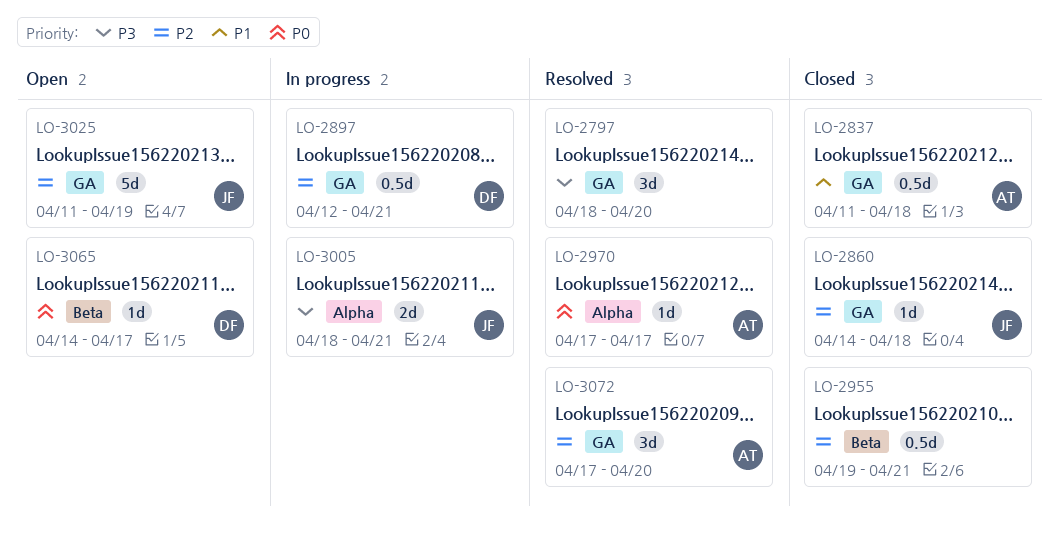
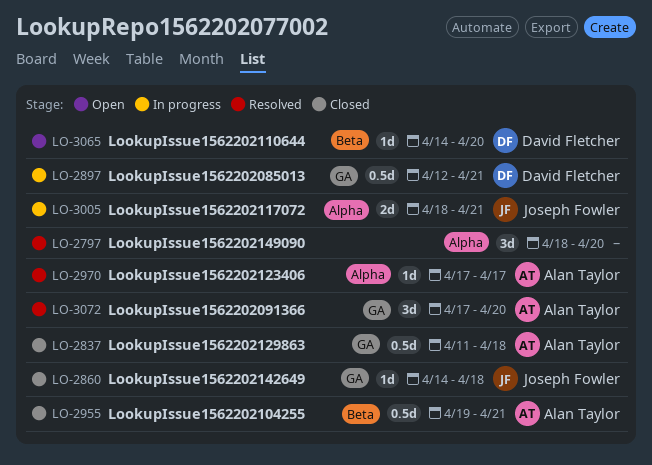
LO-2797, label: GA -> Alpha
LO-2955, owner: none -> Alan Taylor
LO-3025: present -> none
LO-3065, due: Apr 17 -> Apr 20

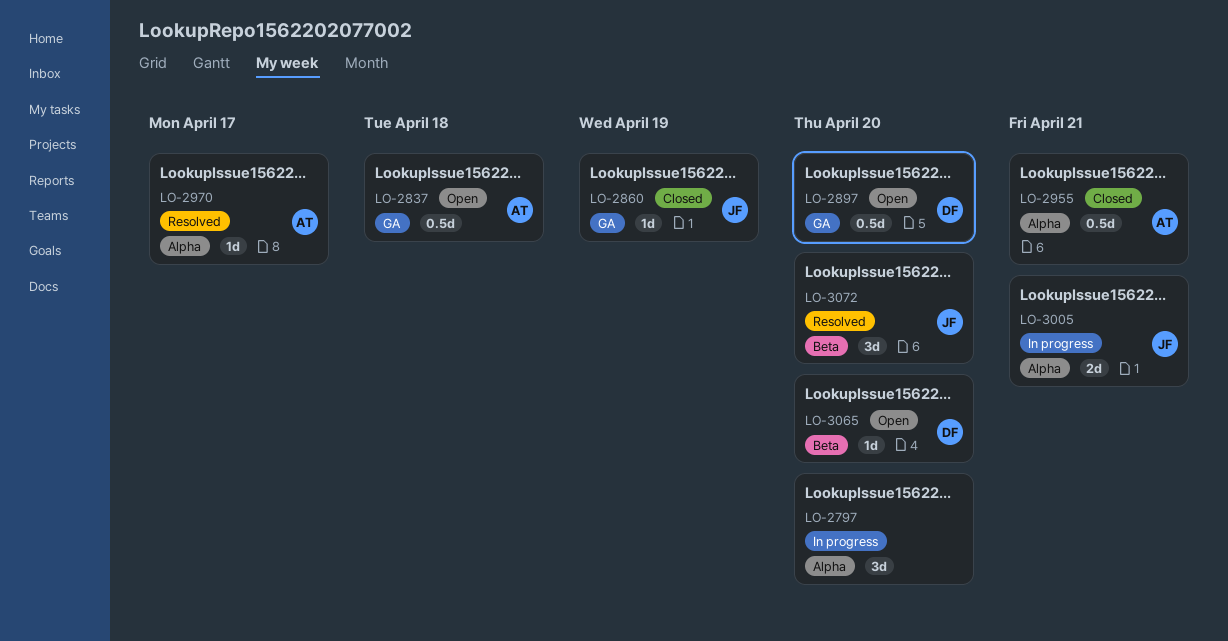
LO-2797, status: Resolved -> In progress
LO-2837, status: Closed -> Open
LO-2860, due: Apr 18 -> Apr 19
LO-2897, status: In progress -> Open
LO-2897, due: Apr 21 -> Apr 20
LO-2955, label: Beta -> Alpha
LO-3072, owner: Alan Taylor -> Joseph Fowler
LO-3072, label: GA -> Beta

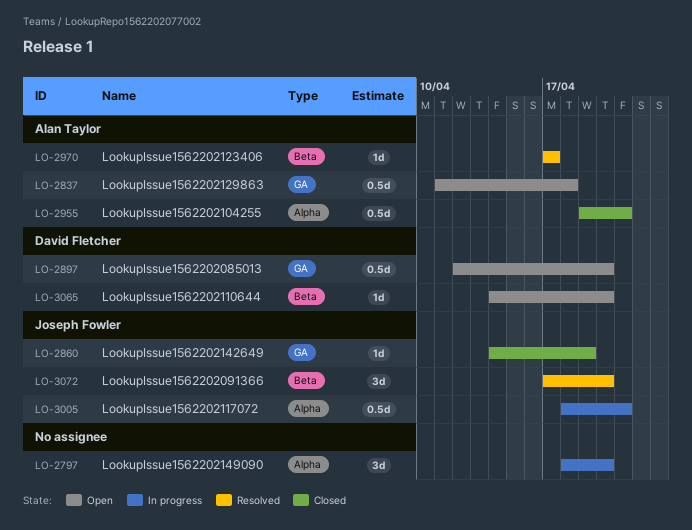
LO-2970, label: Alpha -> Beta
LO-3005, estimate: 2d -> 0.5d

